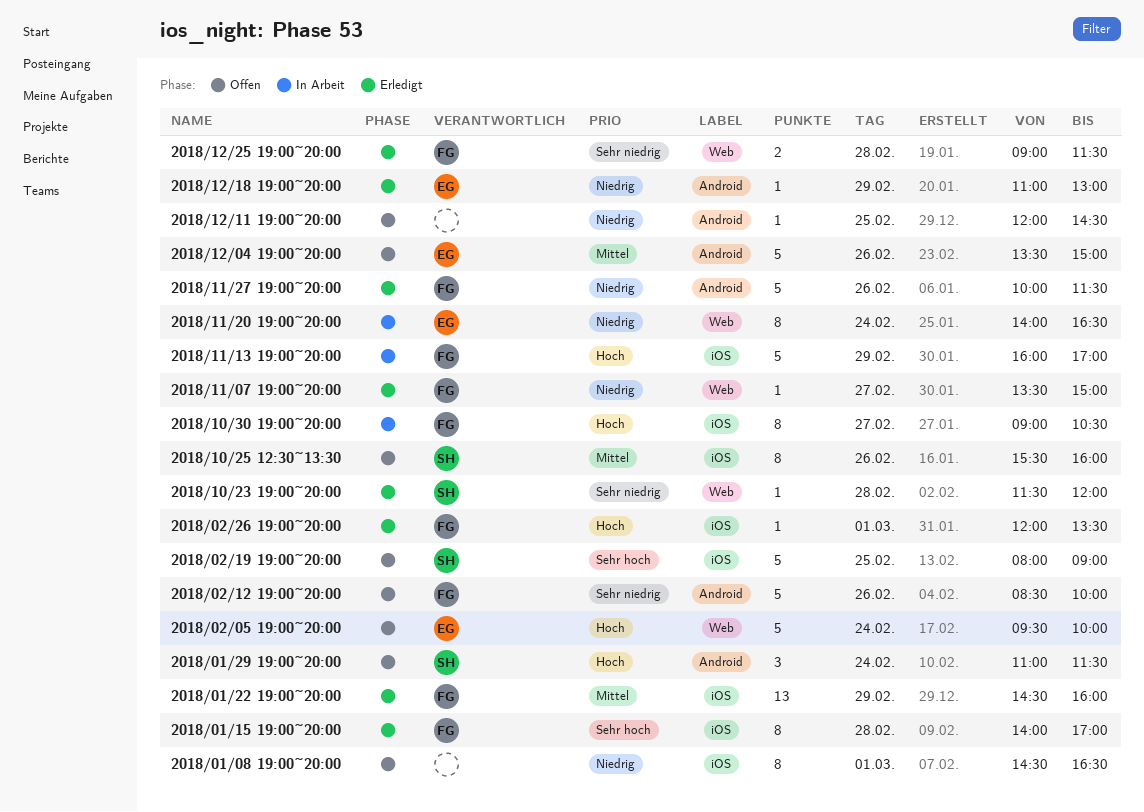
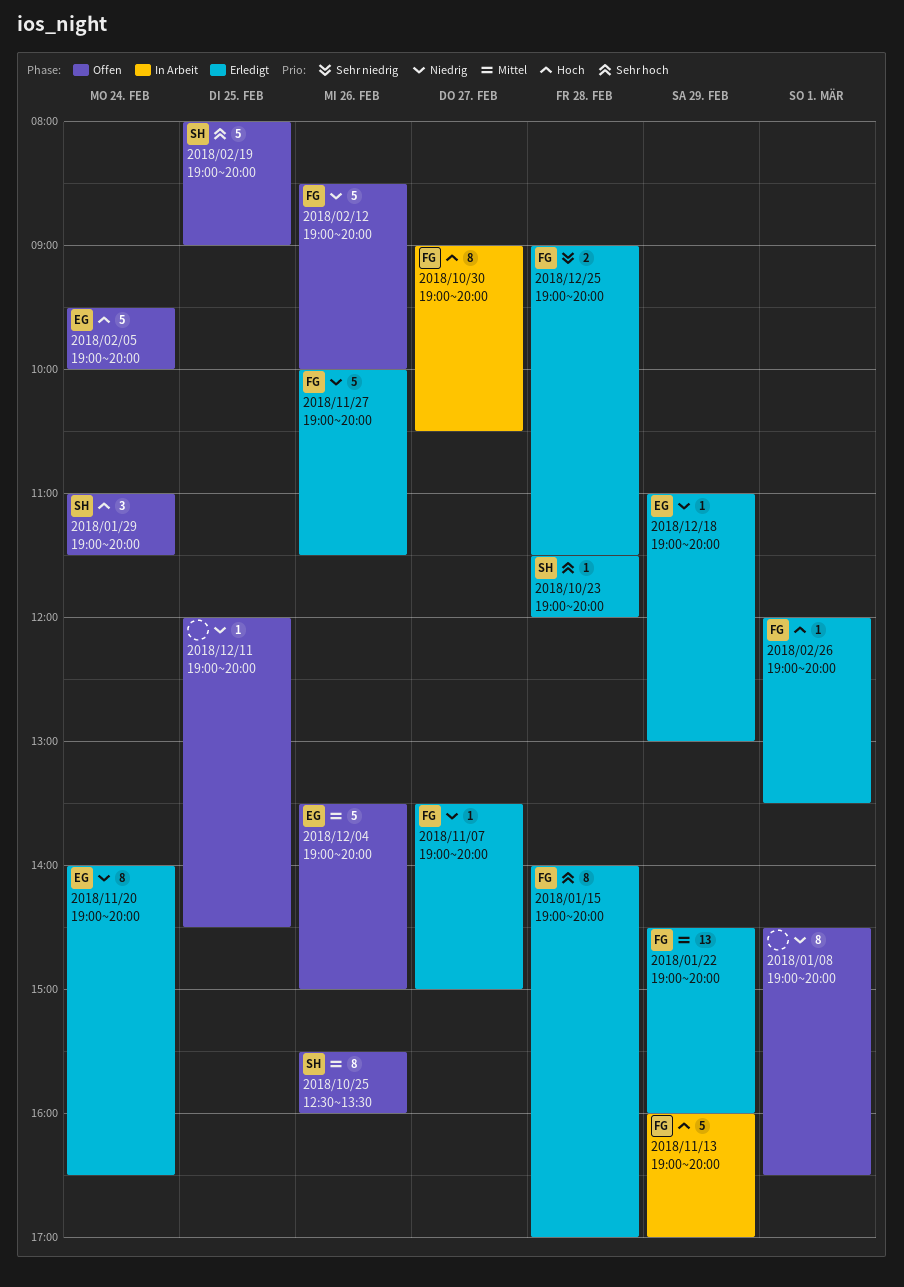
2018/02/12 19:00~20:00, priority: Sehr niedrig -> Niedrig
2018/10/23 19:00~20:00, priority: Sehr niedrig -> Sehr hoch
2018/11/20 19:00~20:00, status: In Arbeit -> Erledigt

